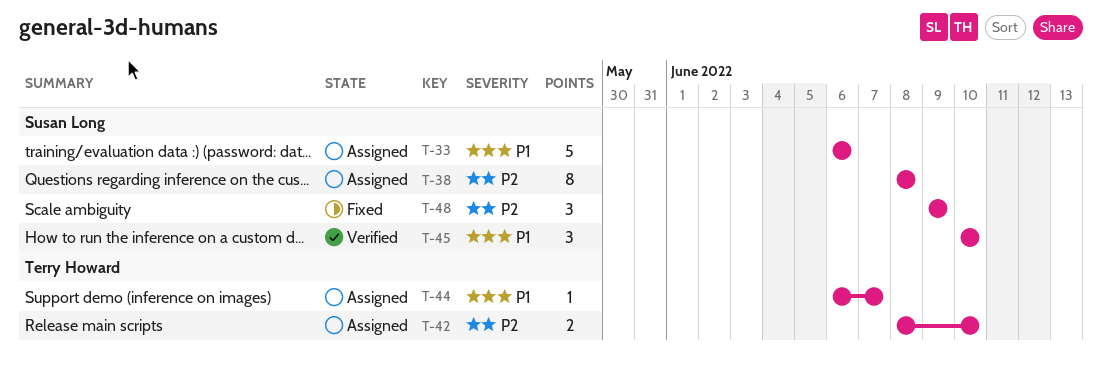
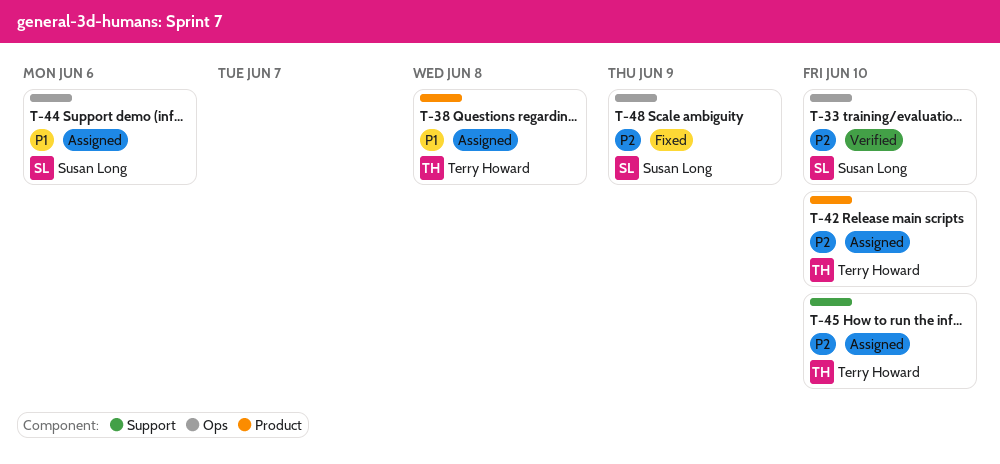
T-33, status: Assigned -> Verified
T-33, priority: P1 -> P2
T-33, due: Jun 6 -> Jun 10
T-38, owner: Susan Long -> Terry Howard
T-38, priority: P2 -> P1
T-44, owner: Terry Howard -> Susan Long
T-44, due: Jun 7 -> Jun 6
T-45, status: Verified -> Assigned
T-45, owner: Susan Long -> Terry Howard
T-45, priority: P1 -> P2

